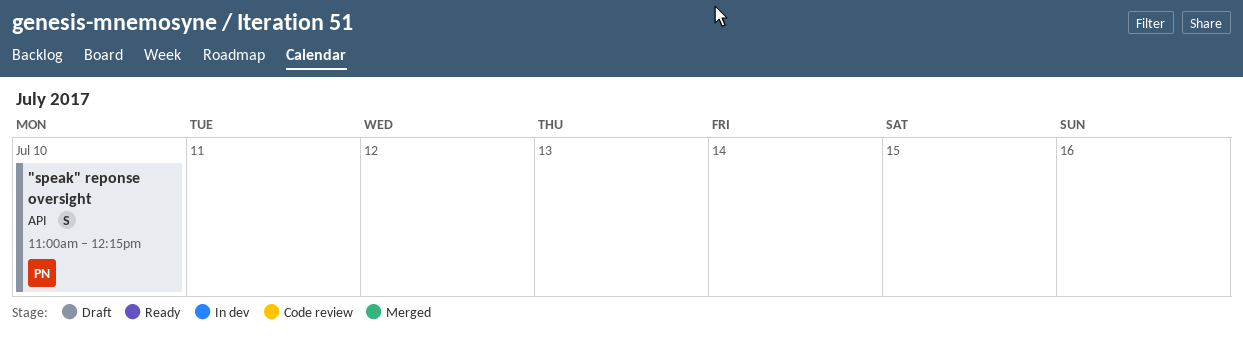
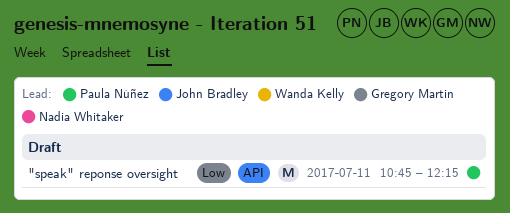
"speak" reponse oversight, estimate: S -> M
"speak" reponse oversight, day: Jul 10 -> Jul 11
"speak" reponse oversight, begins: 11:00 -> 10:45

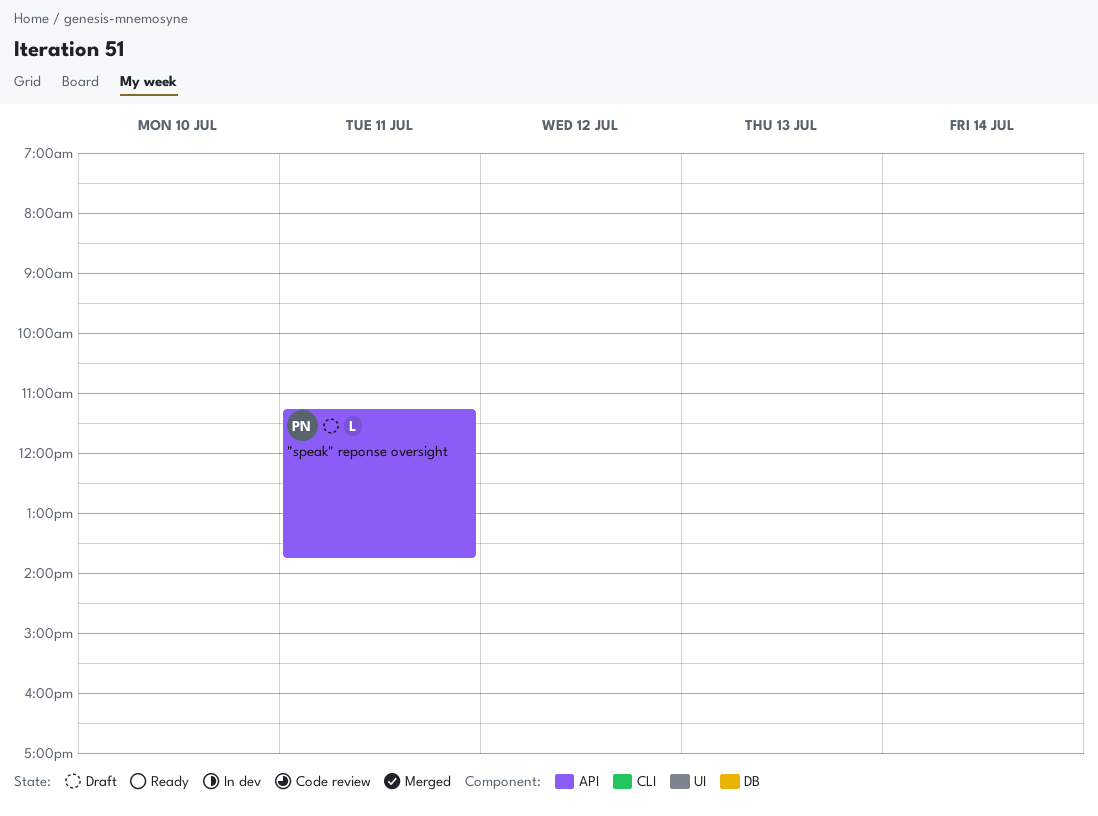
"speak" reponse oversight, estimate: M -> L
"speak" reponse oversight, begins: 10:45 -> 11:15
"speak" reponse oversight, ends: 12:15 -> 13:45

